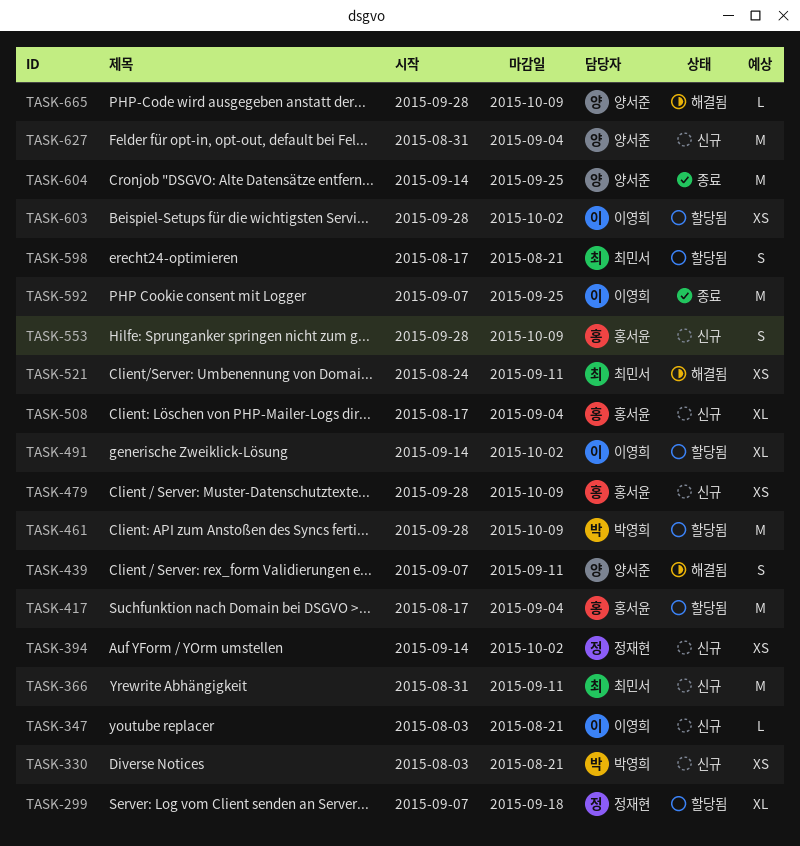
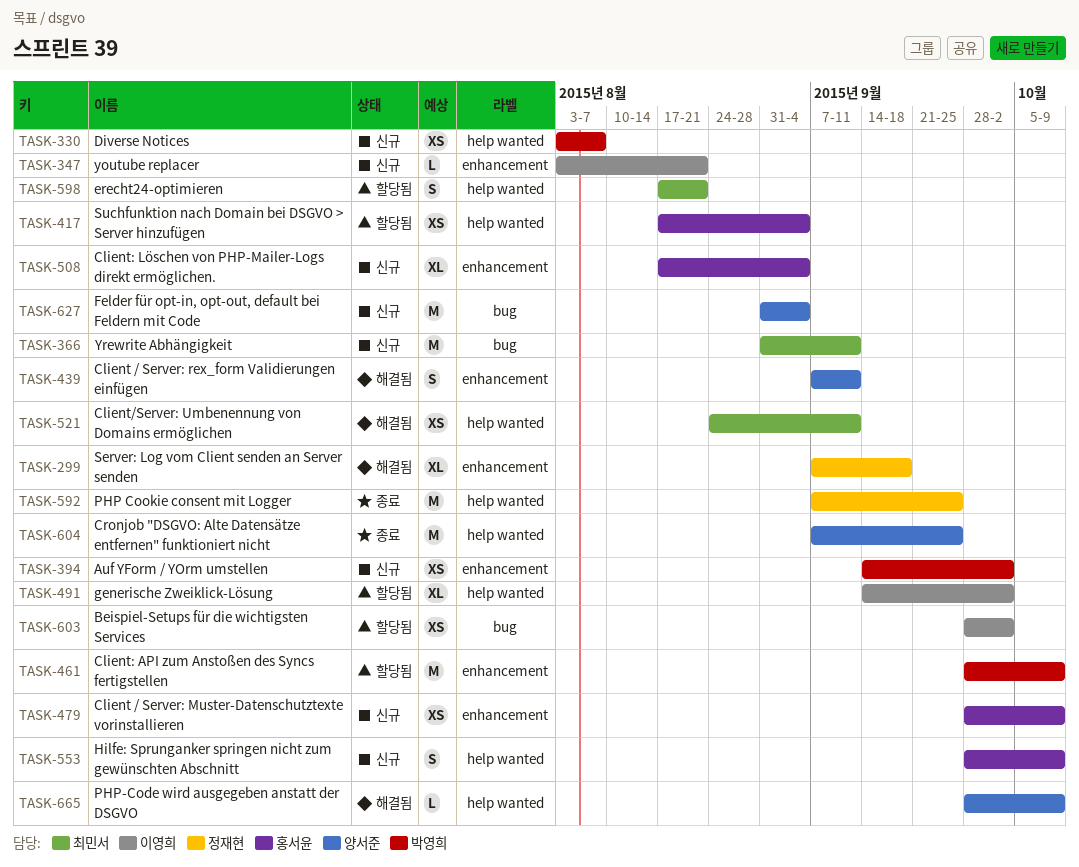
TASK-299, status: 할당됨 -> 해결됨
TASK-330, due: Aug 21 -> Aug 7
TASK-394, owner: 정재현 -> 박영희
TASK-417, estimate: M -> XS
TASK-592, owner: 이영희 -> 정재현
TASK-604, start: Sep 14 -> Sep 7

